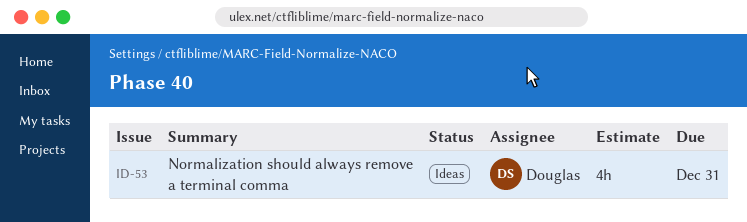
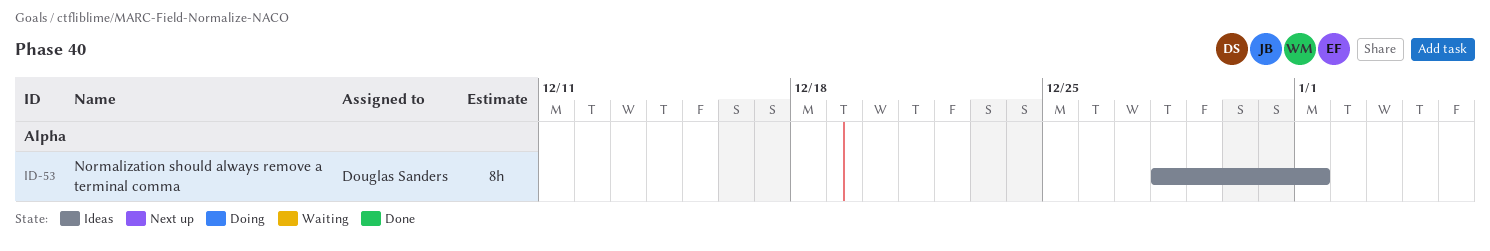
ID-53, estimate: 4h -> 8h
ID-53, due: Dec 31 -> Jan 1

